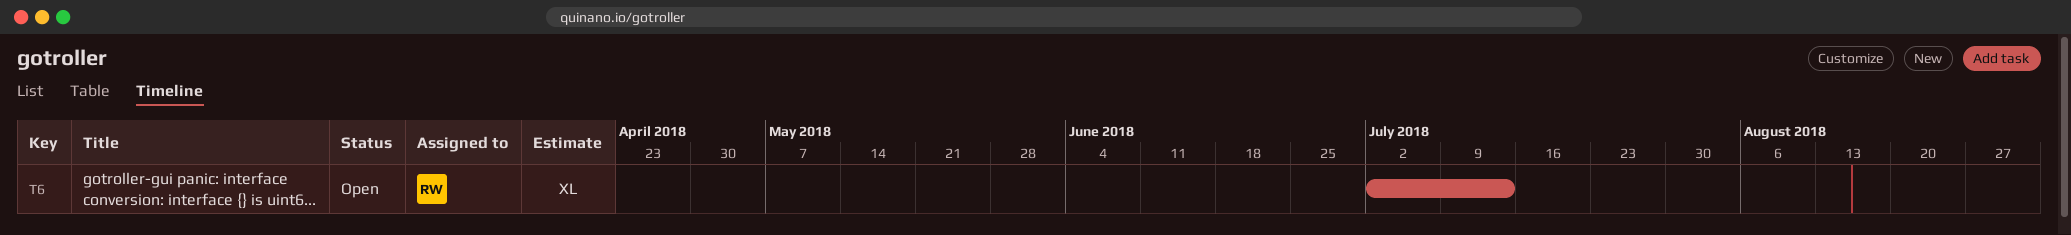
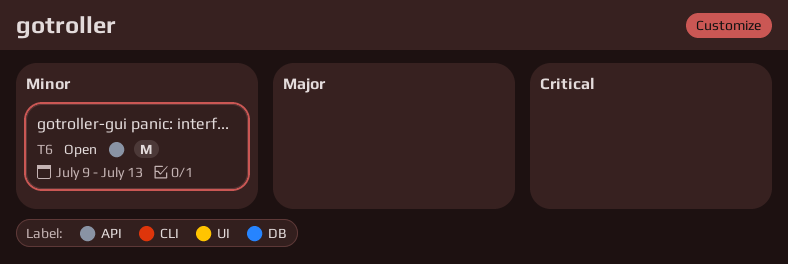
T6, estimate: XL -> M
T6, start: Jul 2 -> Jul 9

